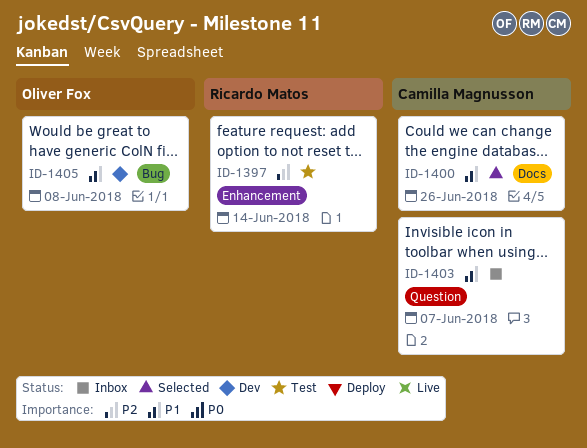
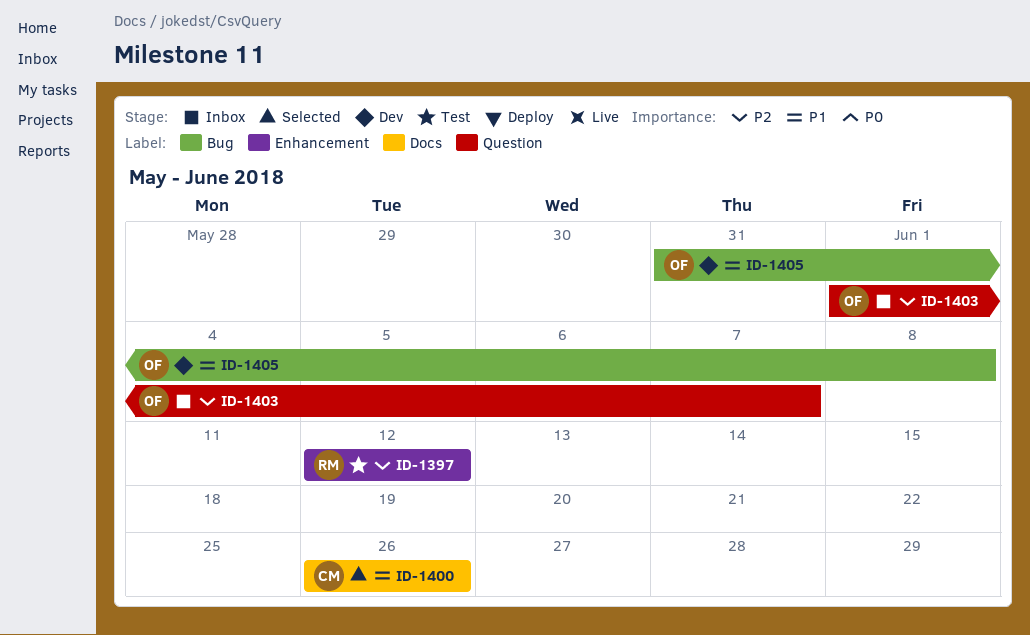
ID-1397, due: Jun 14 -> Jun 12
ID-1403, owner: Camilla Magnusson -> Oliver Fox
ID-1403, priority: P1 -> P2

